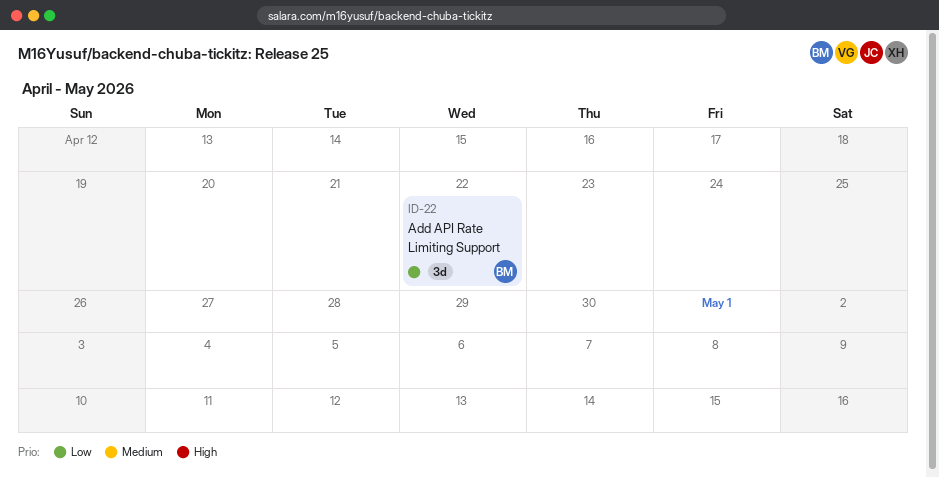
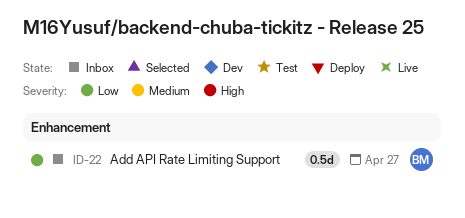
ID-22, estimate: 3d -> 0.5d
ID-22, due: Apr 22 -> Apr 27

